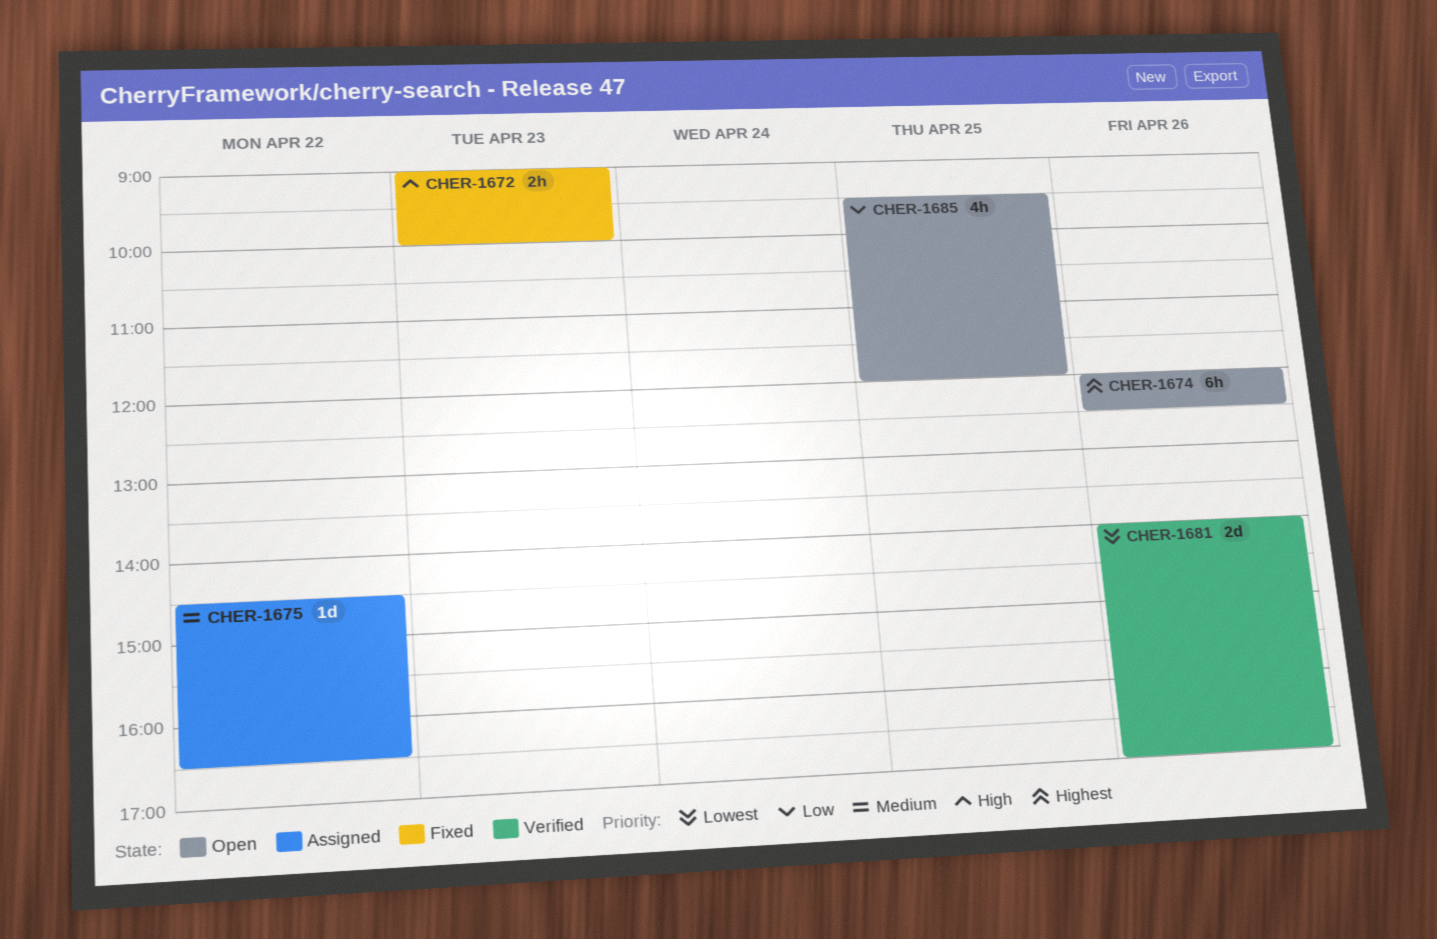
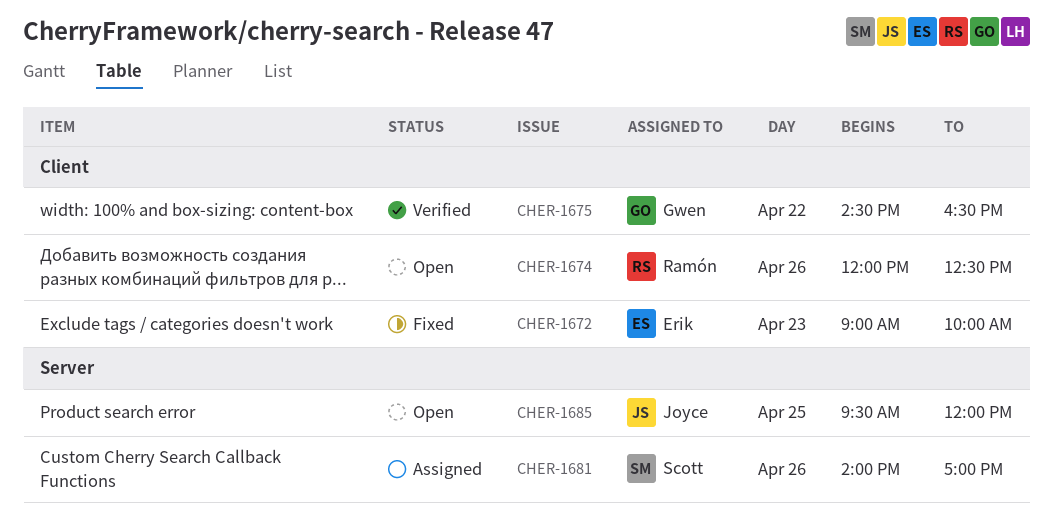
CHER-1675, status: Assigned -> Verified
CHER-1681, status: Verified -> Assigned

